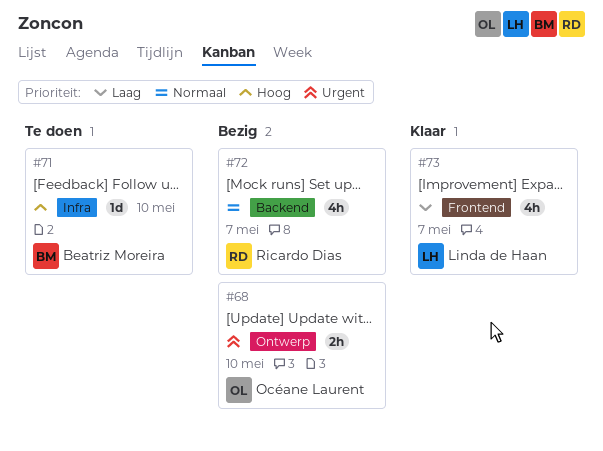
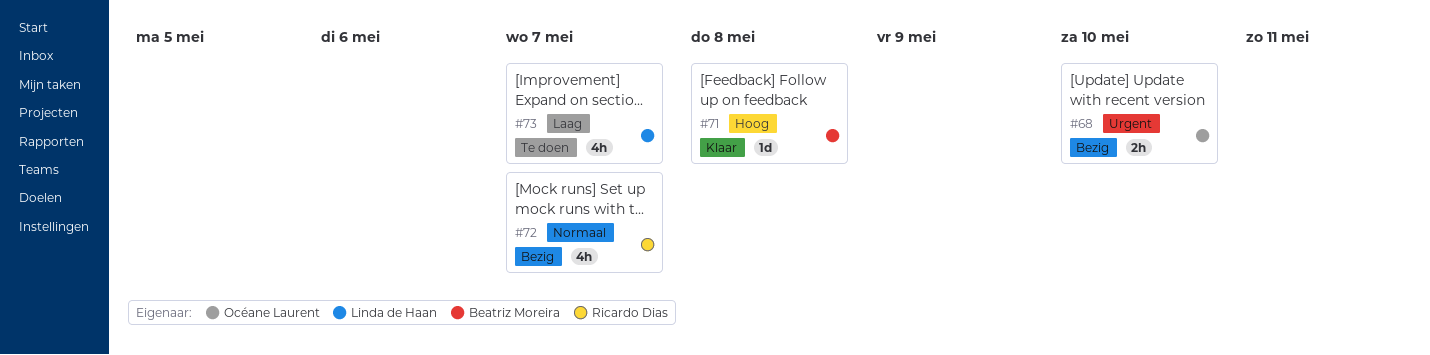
#71, status: Te doen -> Klaar
#71, due: May 10 -> May 8
#73, status: Klaar -> Te doen

